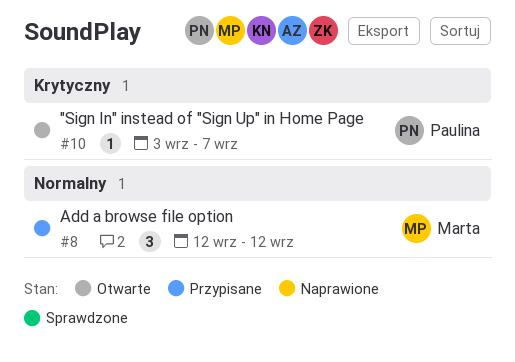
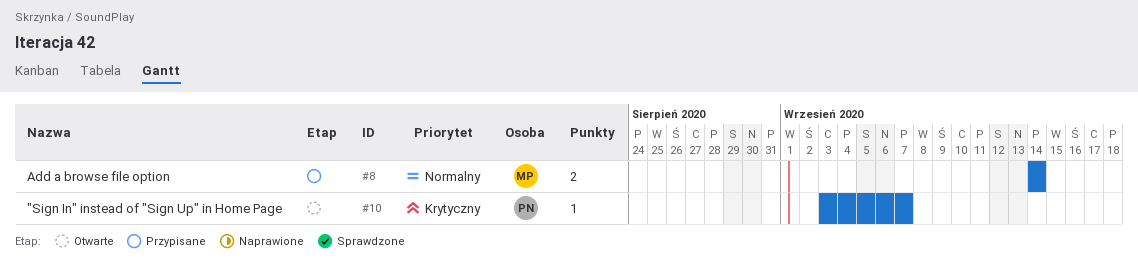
#8, estimate: 3 -> 2
#8, start: Sep 12 -> Sep 14
#8, due: Sep 12 -> Sep 14

